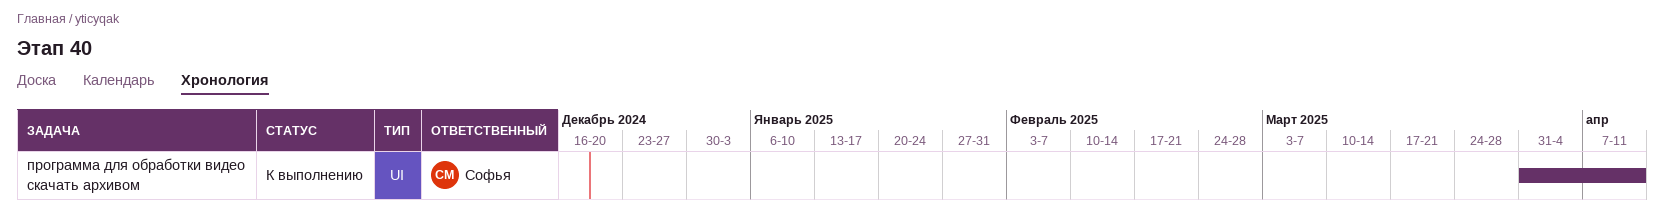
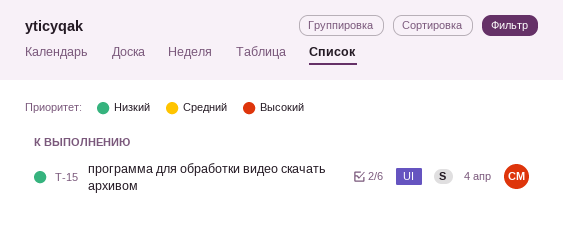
программа для обработки видео скачать архивом, due: Apr 11 -> Apr 4

